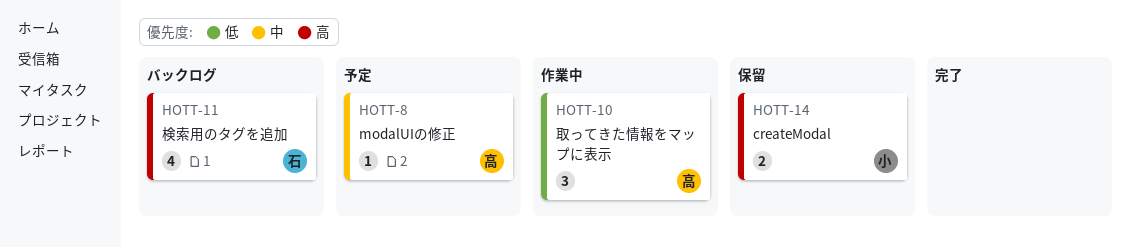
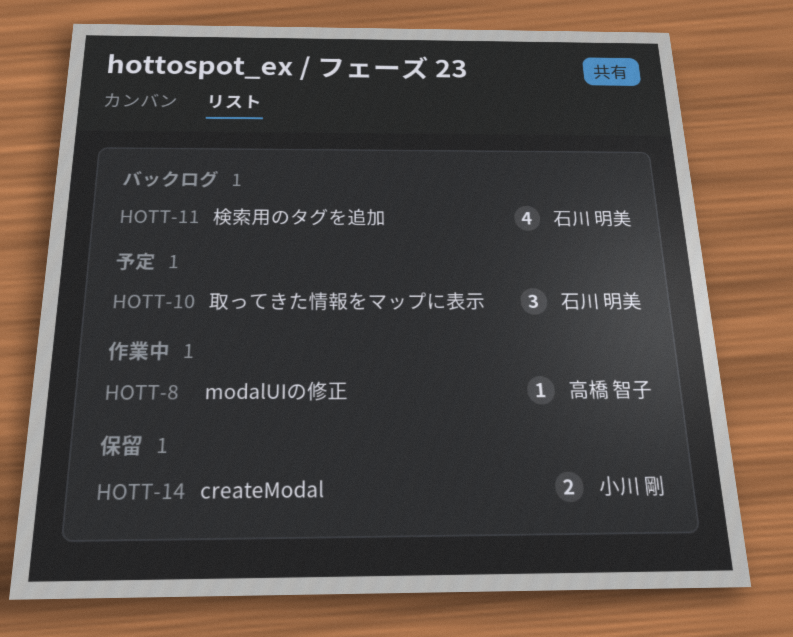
HOTT-8, status: 予定 -> 作業中
HOTT-10, status: 作業中 -> 予定
HOTT-10, owner: 高橋 智子 -> 石川 明美

